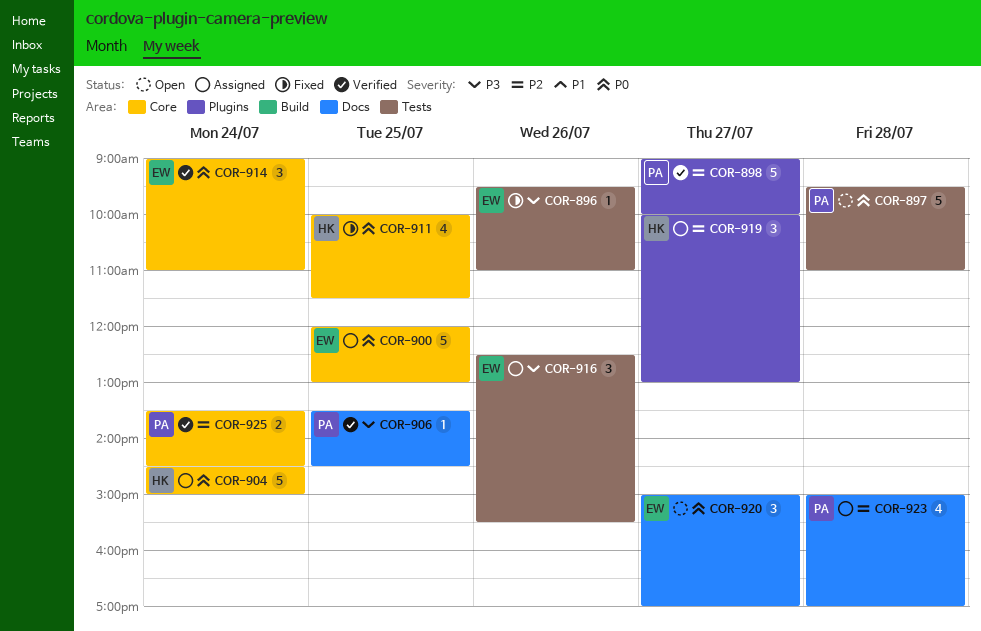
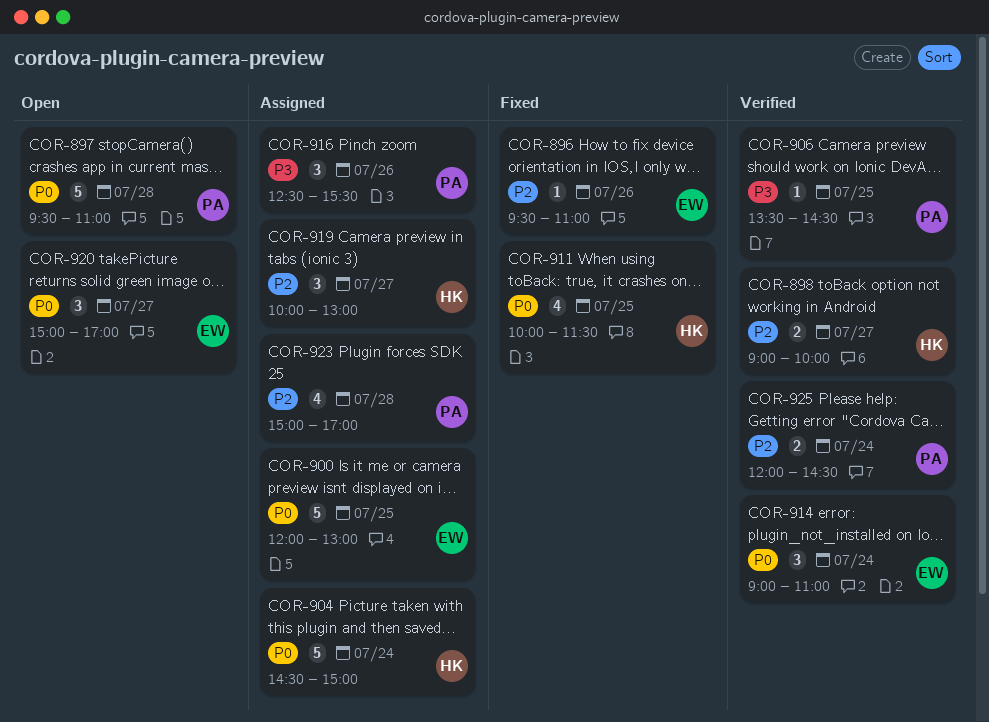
COR-896, priority: P3 -> P2
COR-898, owner: PA -> HK
COR-898, estimate: 5 -> 2
COR-916, owner: EW -> PA
COR-925, begins: 13:30 -> 12:00

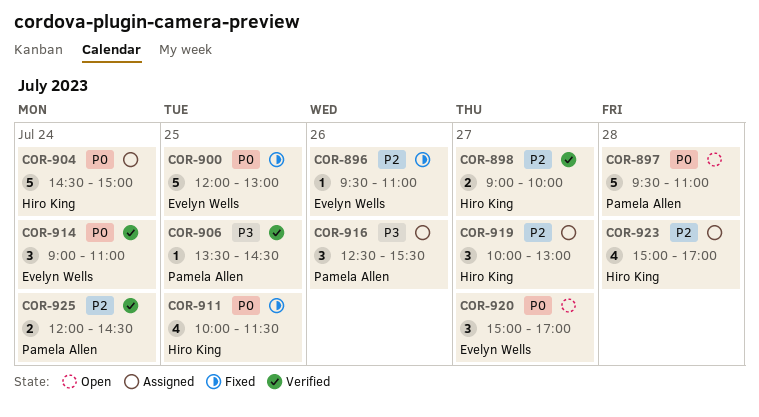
COR-900, status: Assigned -> Fixed
COR-923, owner: Pamela Allen -> Hiro King

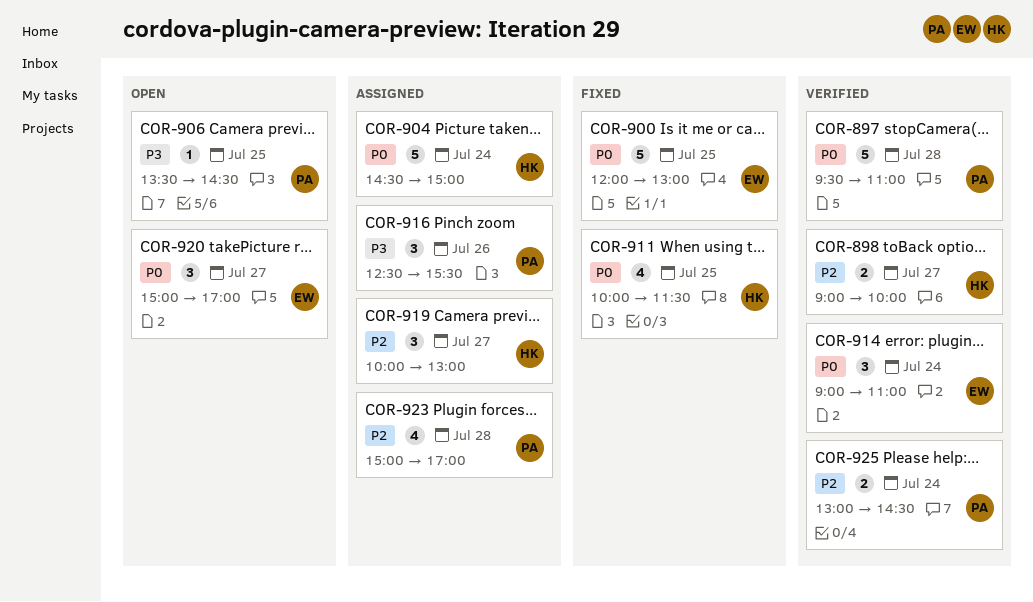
COR-896: present -> none
COR-897, status: Open -> Verified
COR-906, status: Verified -> Open
COR-923, owner: Hiro King -> Pamela Allen
COR-925, begins: 12:00 -> 13:00

